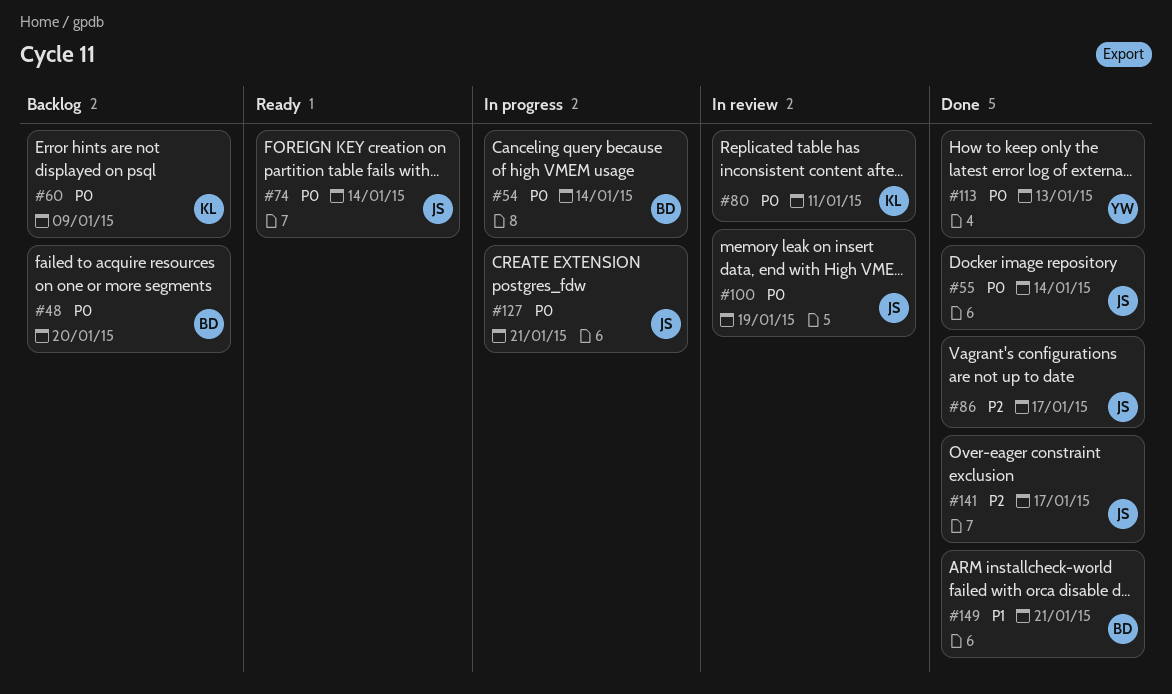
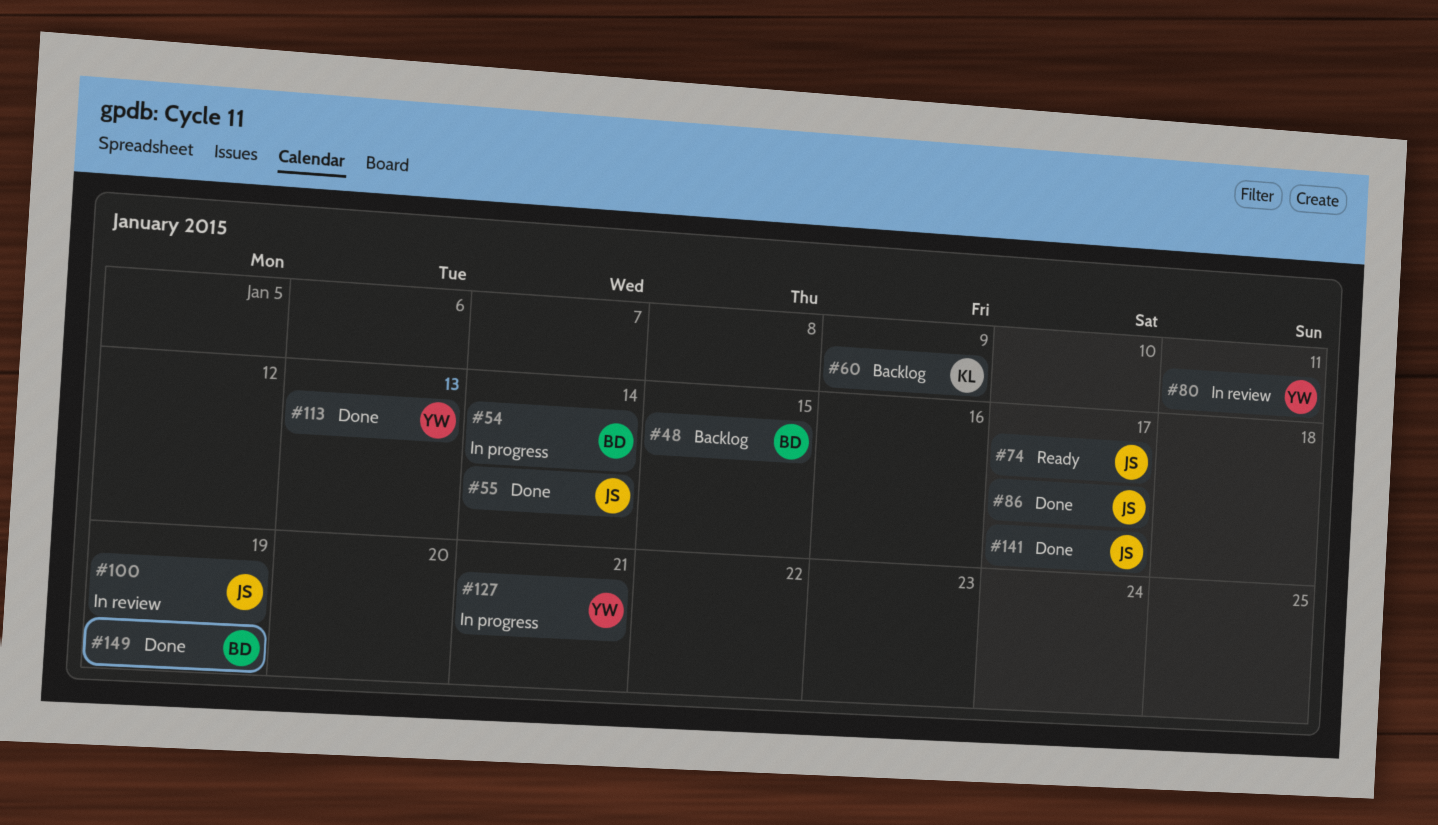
#48, due: Jan 20 -> Jan 15
#74, due: Jan 14 -> Jan 17
#80, owner: KL -> YW
#127, owner: JS -> YW
#149, due: Jan 21 -> Jan 19

